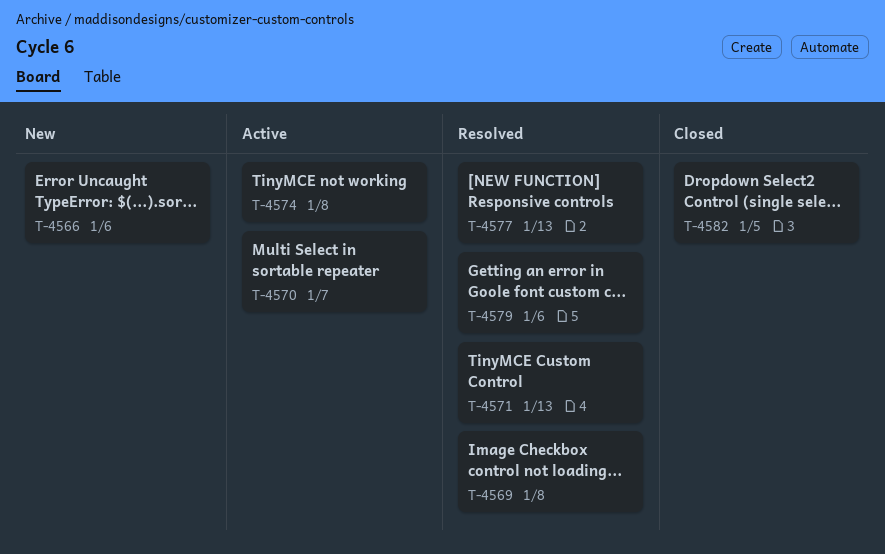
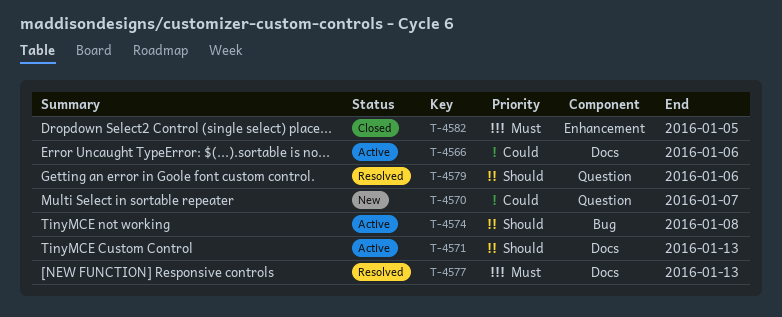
T-4566, status: New -> Active
T-4569: present -> none
T-4570, status: Active -> New
T-4571, status: Resolved -> Active

